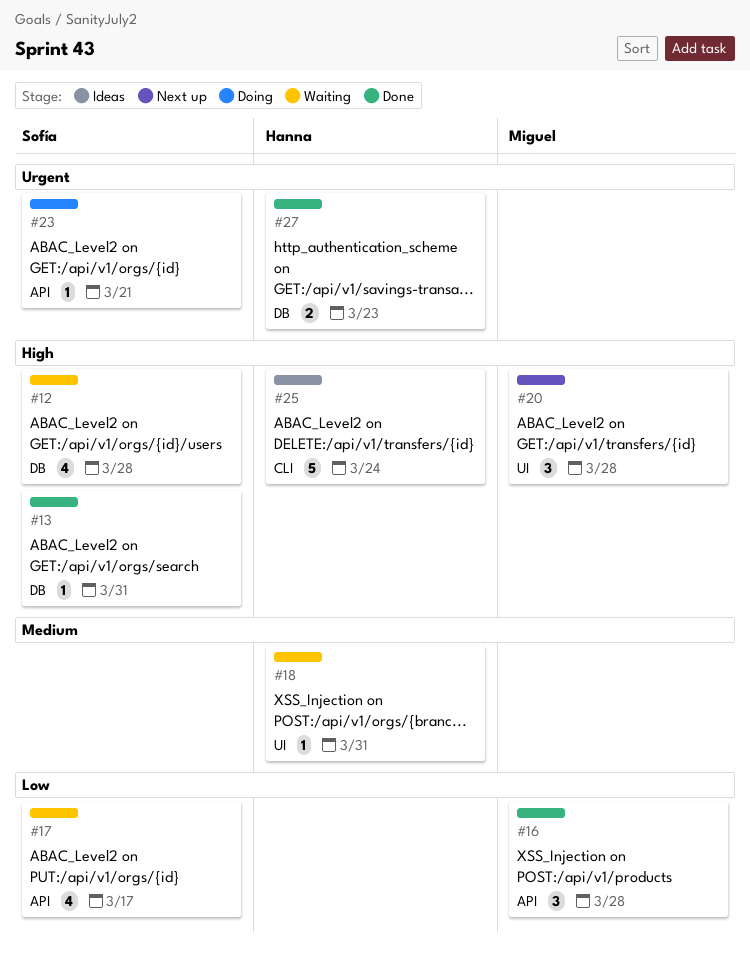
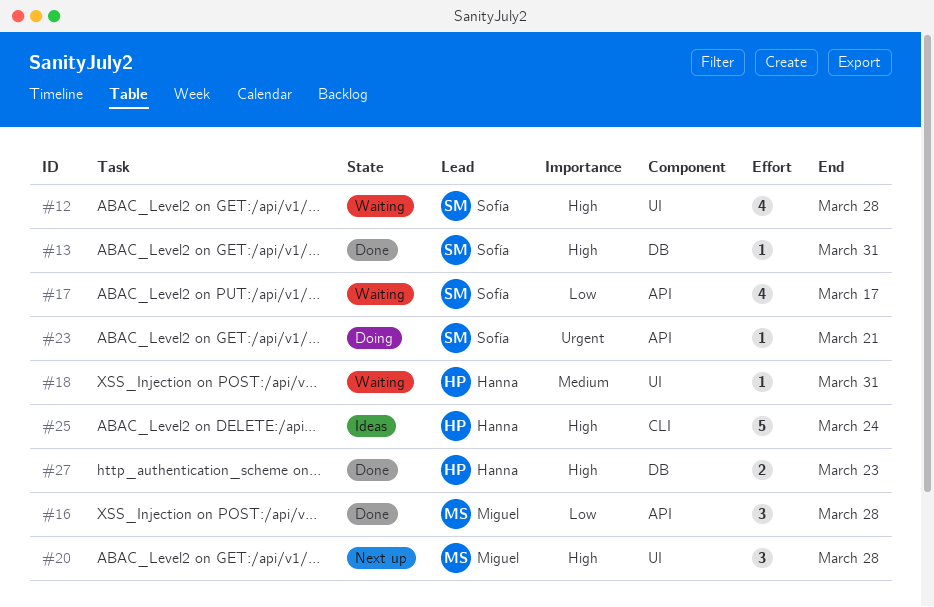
#12, label: DB -> UI
#27, priority: Urgent -> High

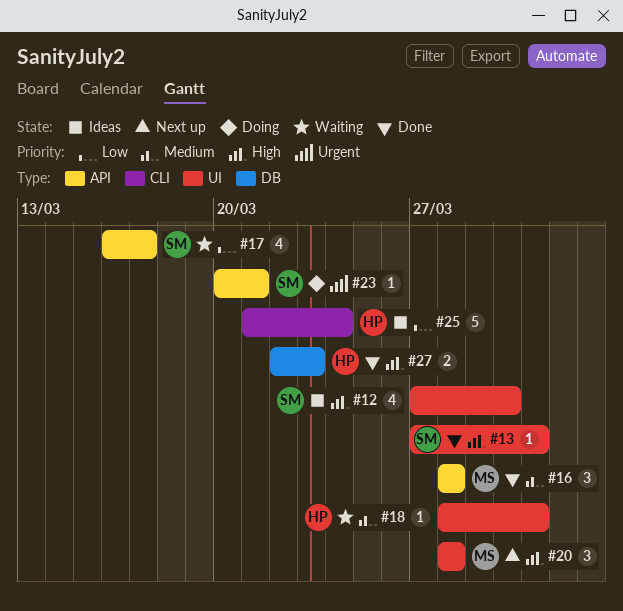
#12, status: Waiting -> Ideas
#12, due: Mar 28 -> Mar 30
#13, label: DB -> UI
#16, priority: Low -> Medium
#25, priority: High -> Low

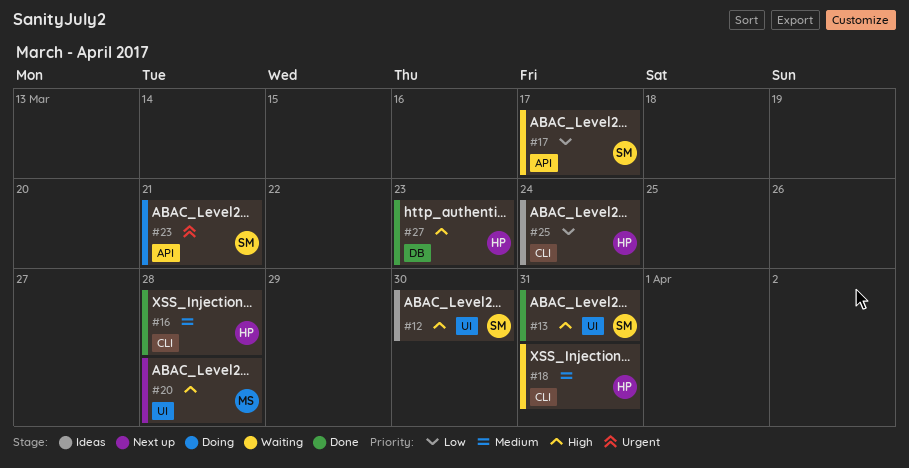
#16, owner: MS -> HP
#16, label: API -> CLI
#18, label: UI -> CLI

